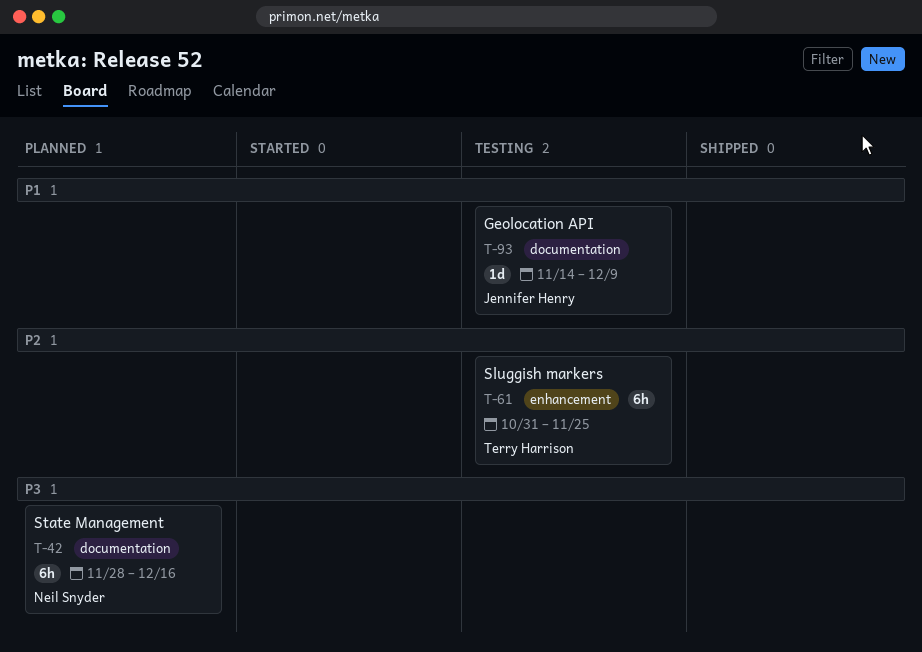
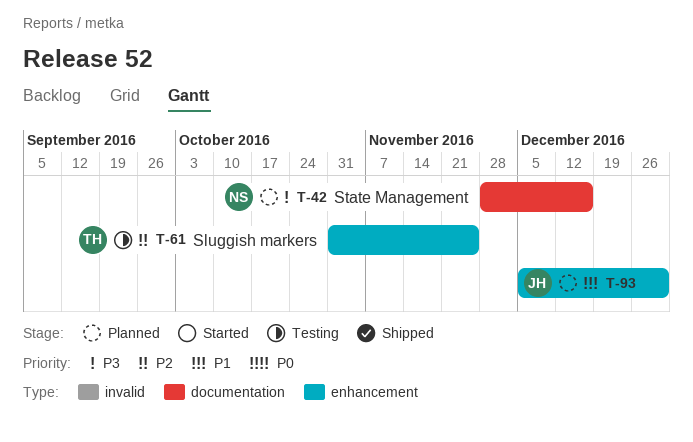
T-93, status: Testing -> Planned
T-93, label: documentation -> enhancement
T-93, start: Nov 14 -> Dec 5
T-93, due: Dec 9 -> Dec 30

